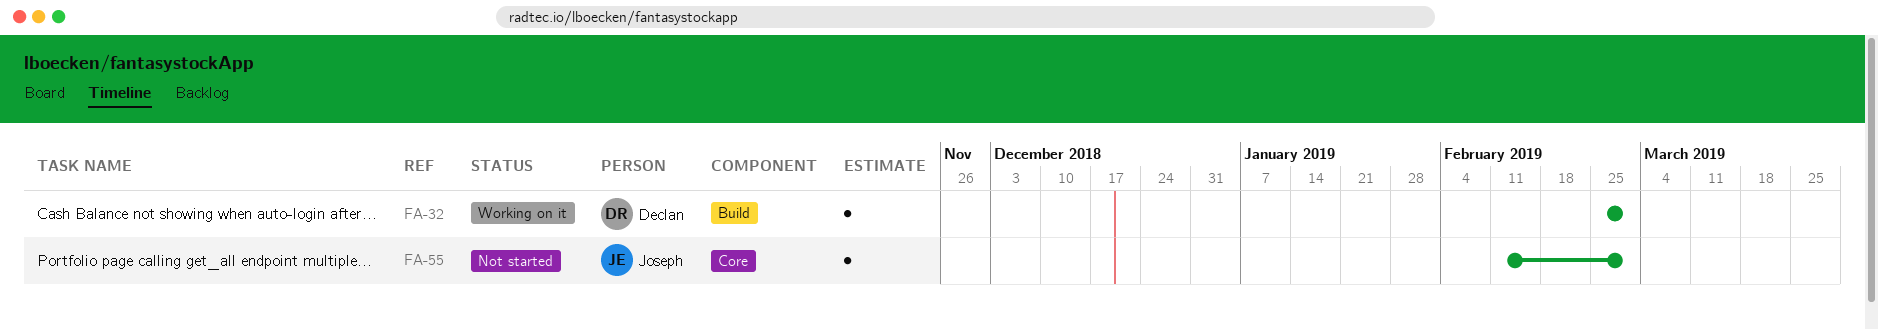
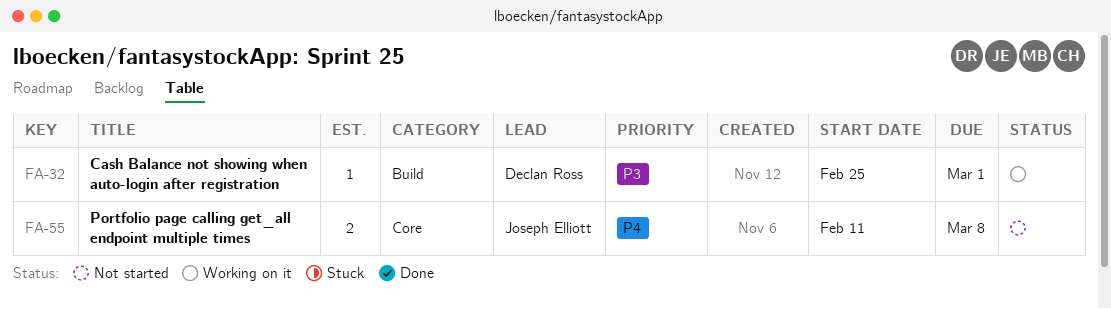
FA-55, estimate: 1 -> 2
FA-55, due: Mar 1 -> Mar 8

